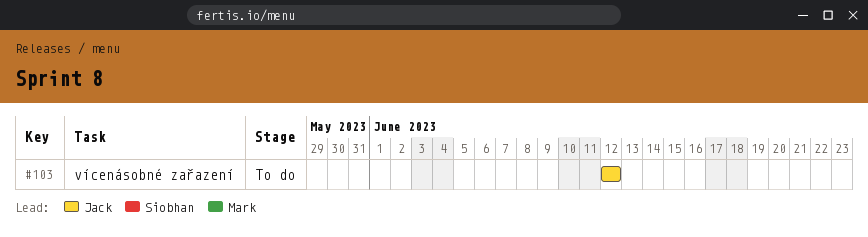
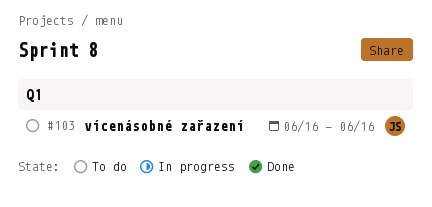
#103, start: Jun 12 -> Jun 16
#103, due: Jun 12 -> Jun 16

